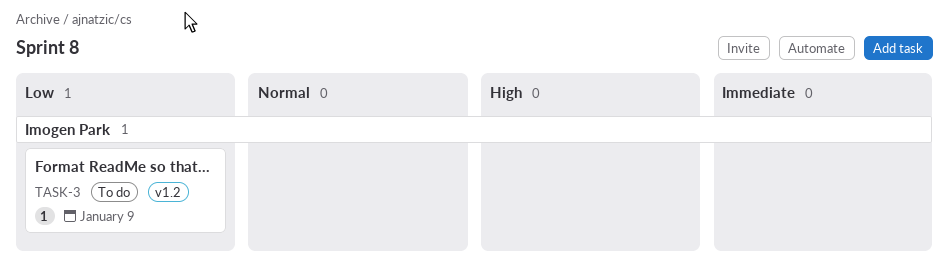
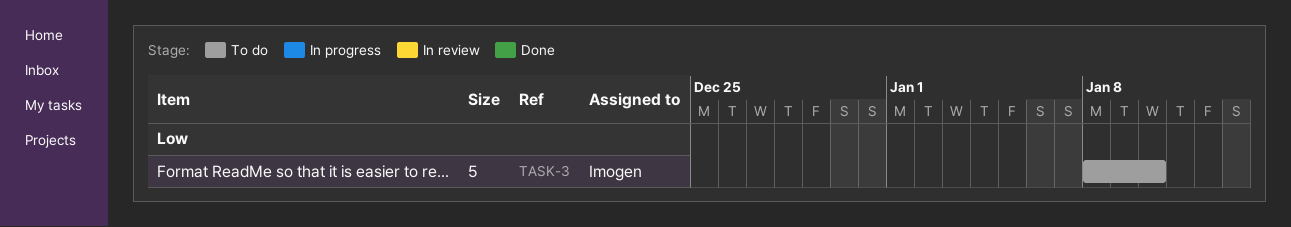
TASK-3, estimate: 1 -> 5
TASK-3, due: Jan 9 -> Jan 10

